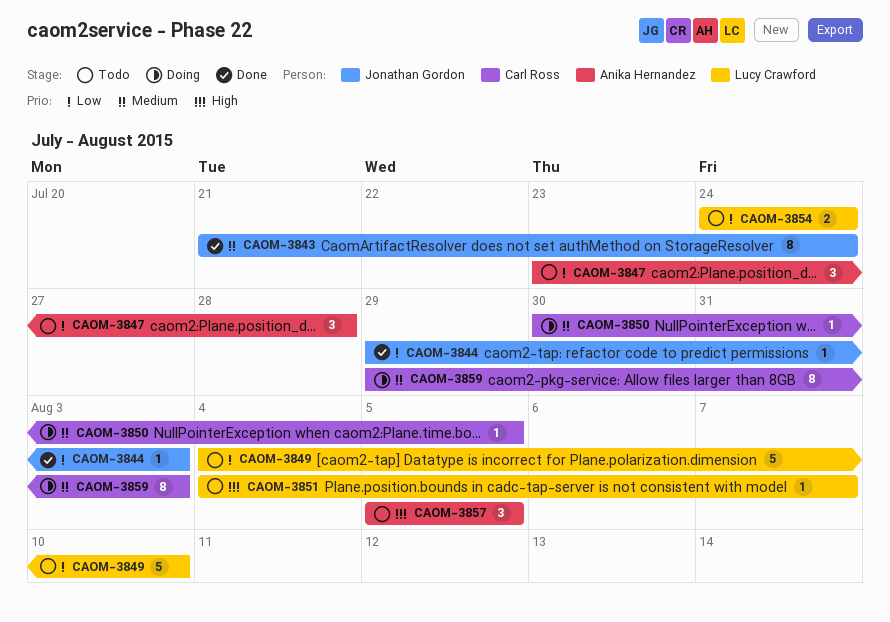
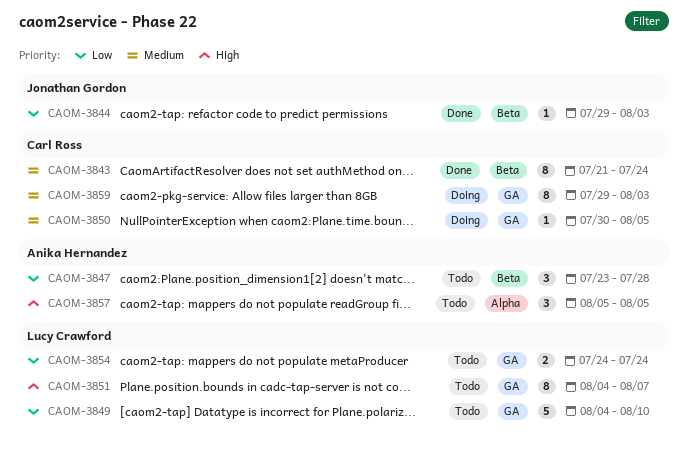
CAOM-3843, owner: Jonathan Gordon -> Carl Ross
CAOM-3851, estimate: 1 -> 8

